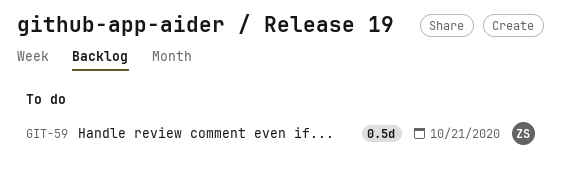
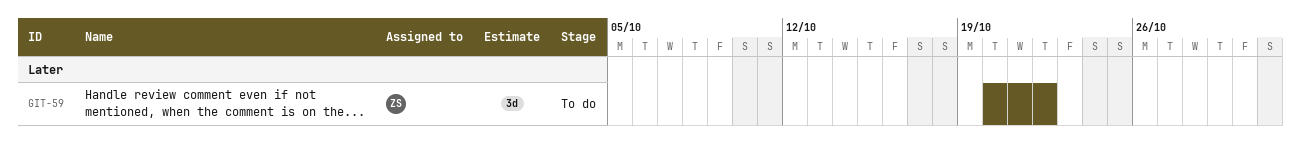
GIT-59, estimate: 0.5d -> 3d
GIT-59, due: Oct 21 -> Oct 22

